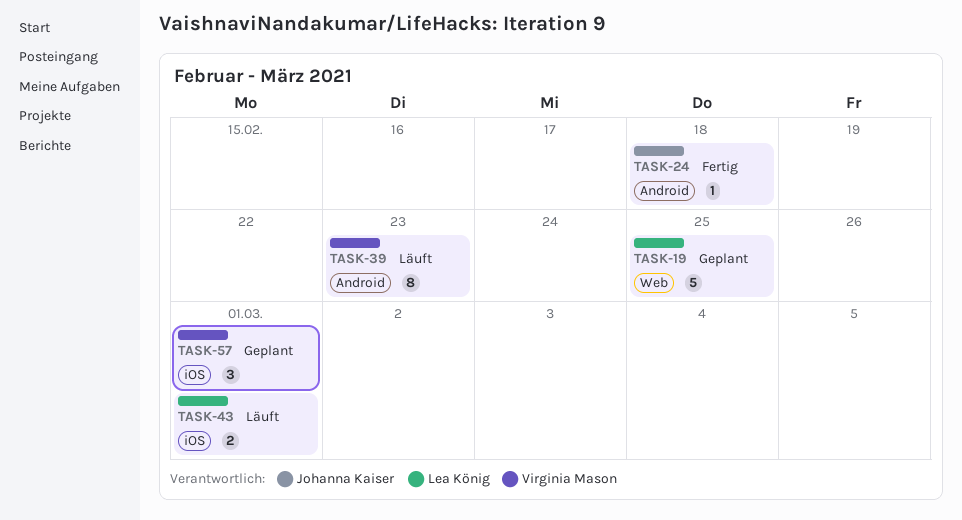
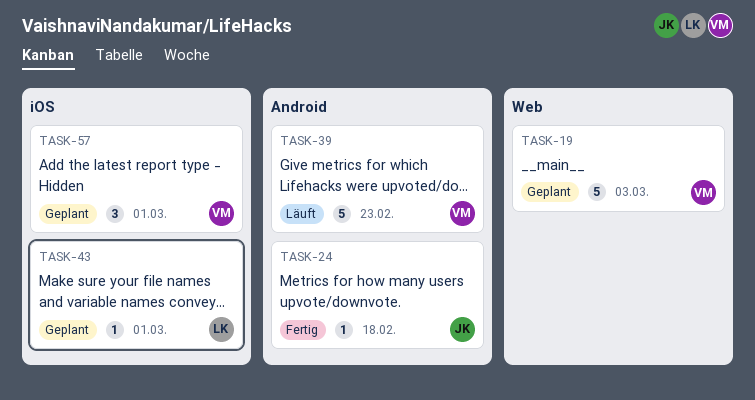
TASK-19, owner: Lea König -> Virginia Mason
TASK-19, due: Feb 25 -> Mar 3
TASK-39, estimate: 8 -> 5
TASK-43, status: Läuft -> Geplant
TASK-43, estimate: 2 -> 1

